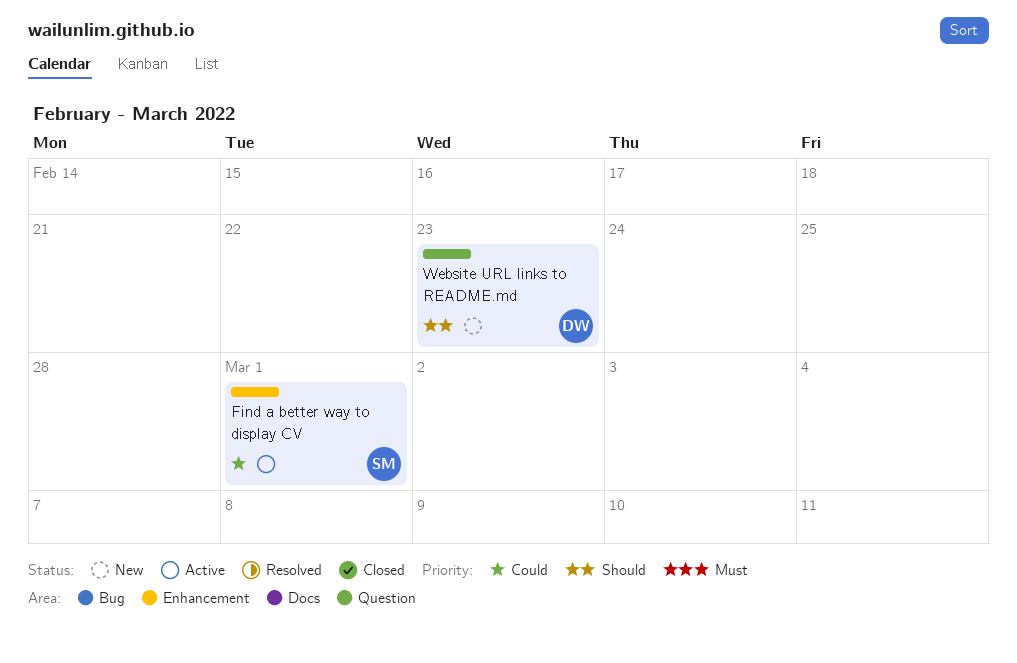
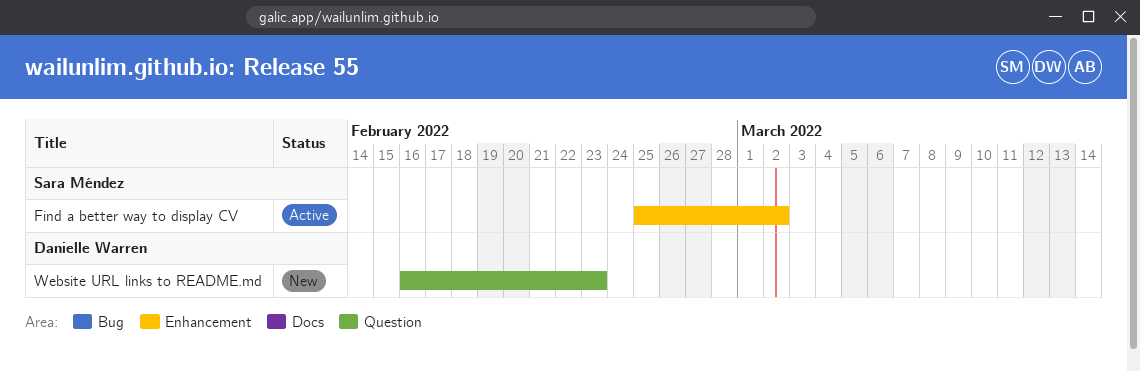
Find a better way to display CV, due: Mar 1 -> Mar 2

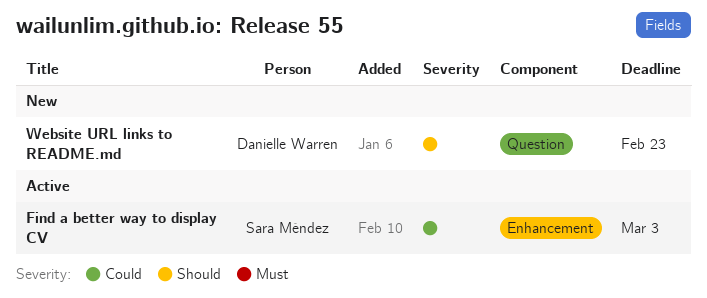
Find a better way to display CV, due: Mar 2 -> Mar 3

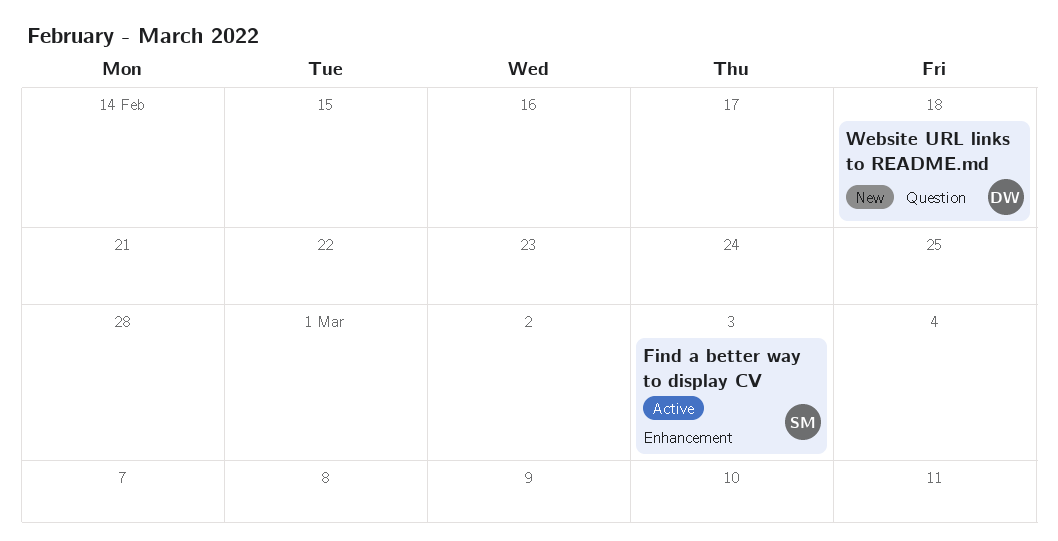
Website URL links to README.md, due: Feb 23 -> Feb 18

